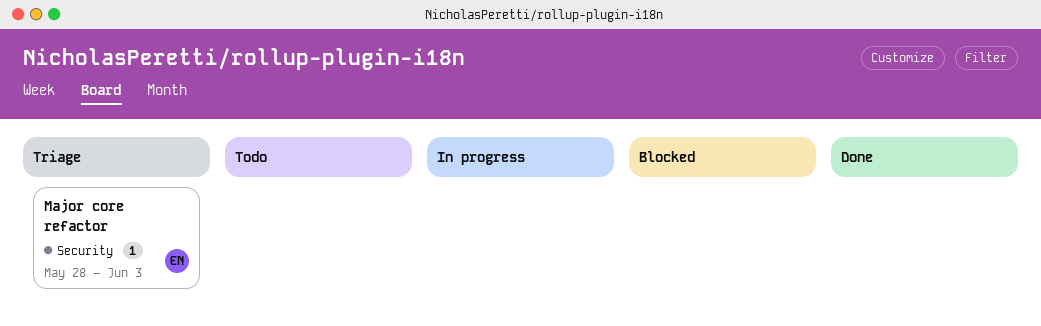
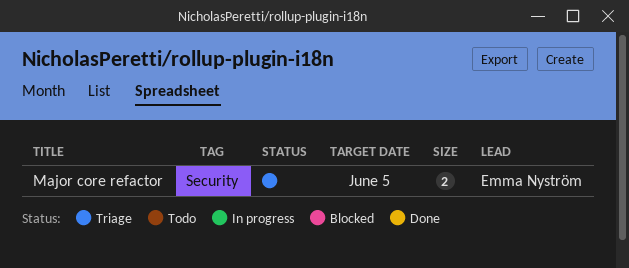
Major core refactor, estimate: 1 -> 2
Major core refactor, due: Jun 3 -> Jun 5

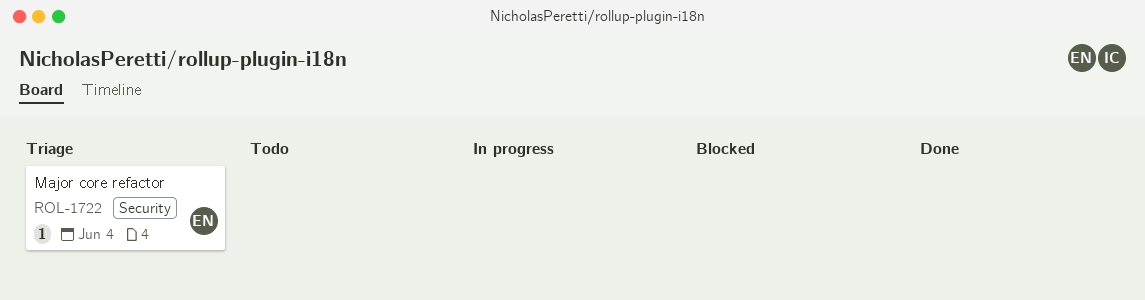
Major core refactor, estimate: 2 -> 1
Major core refactor, due: Jun 5 -> Jun 4

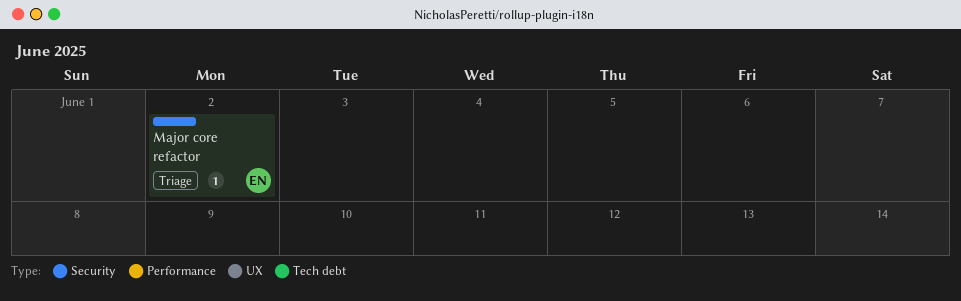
Major core refactor, due: Jun 4 -> Jun 2

